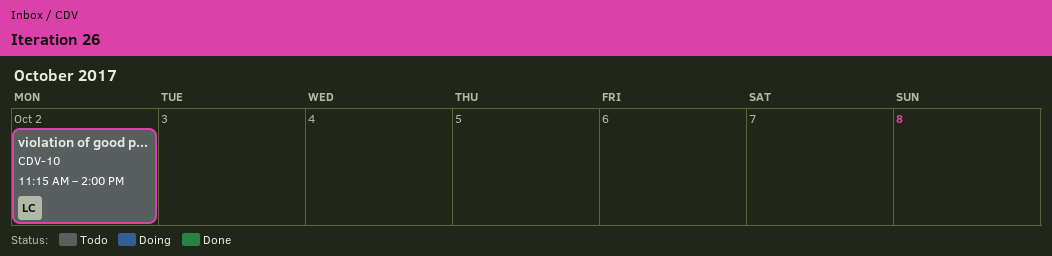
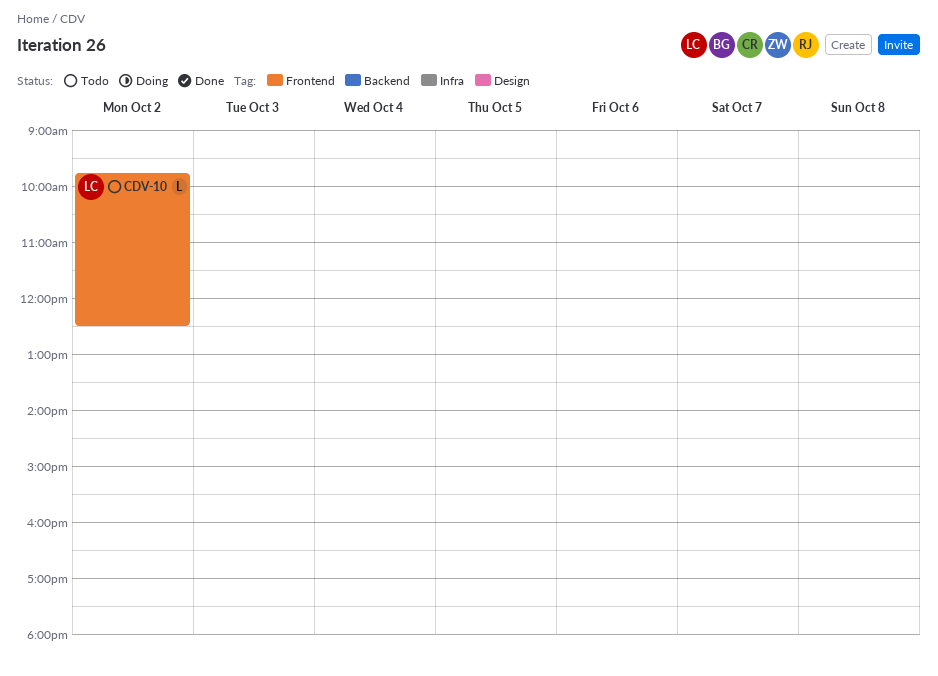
CDV-10, begins: 11:15 -> 09:45
CDV-10, ends: 14:00 -> 12:30

